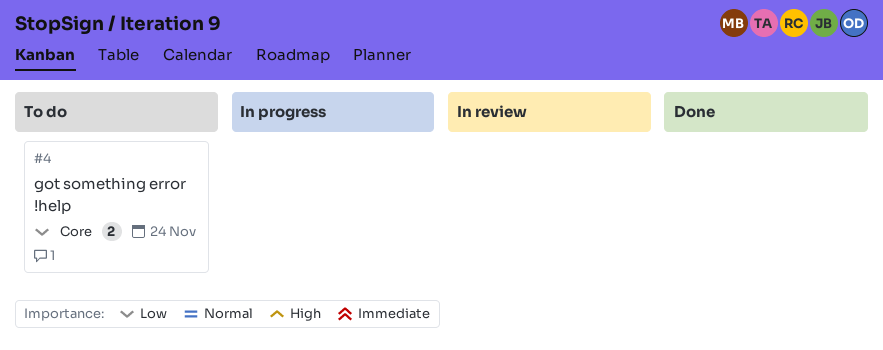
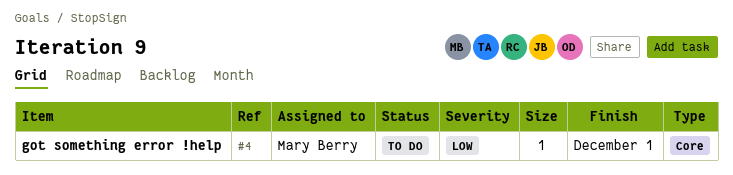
#4, estimate: 2 -> 1
#4, due: Nov 24 -> Dec 1

